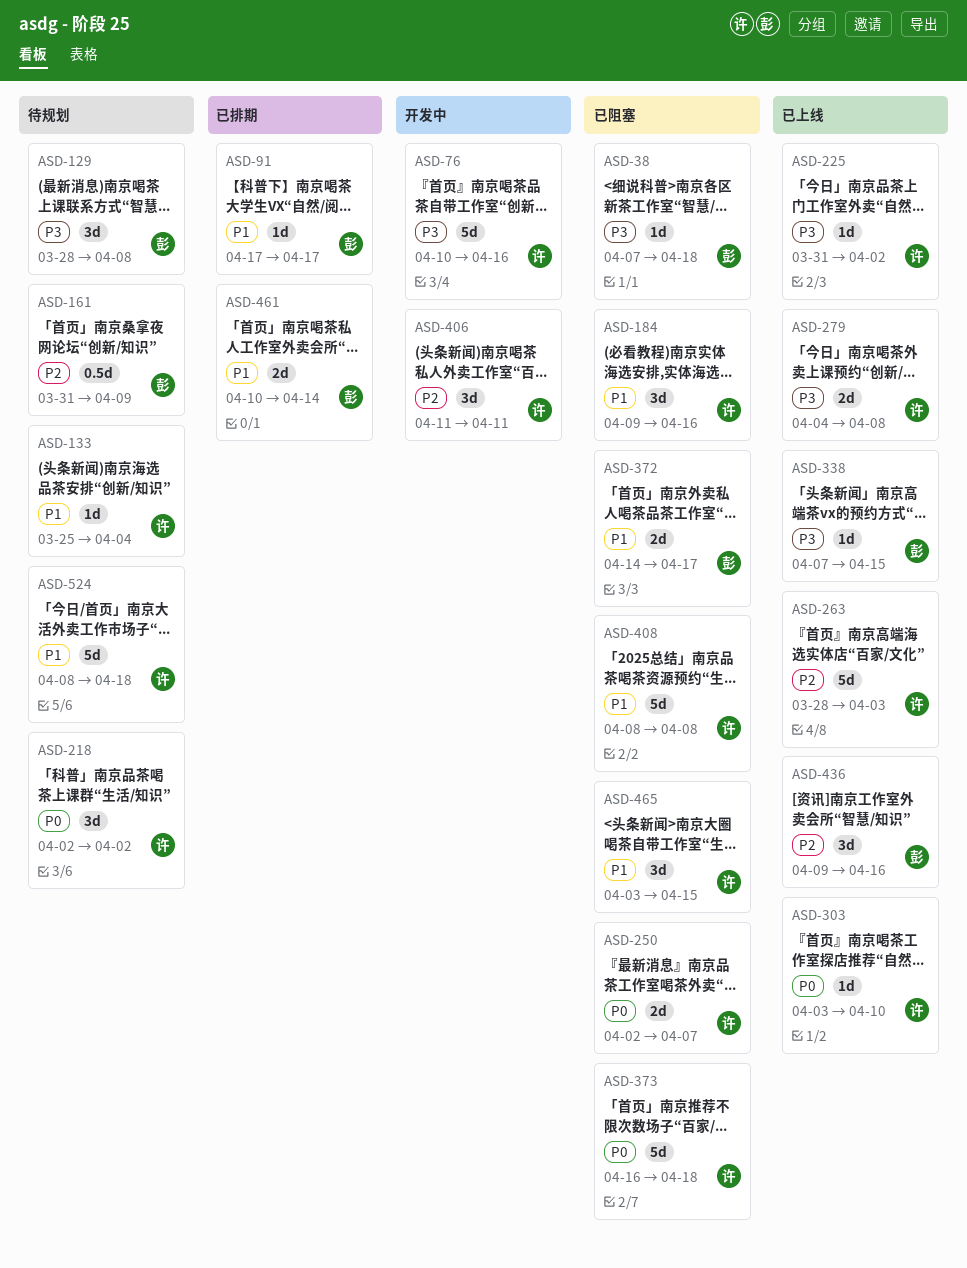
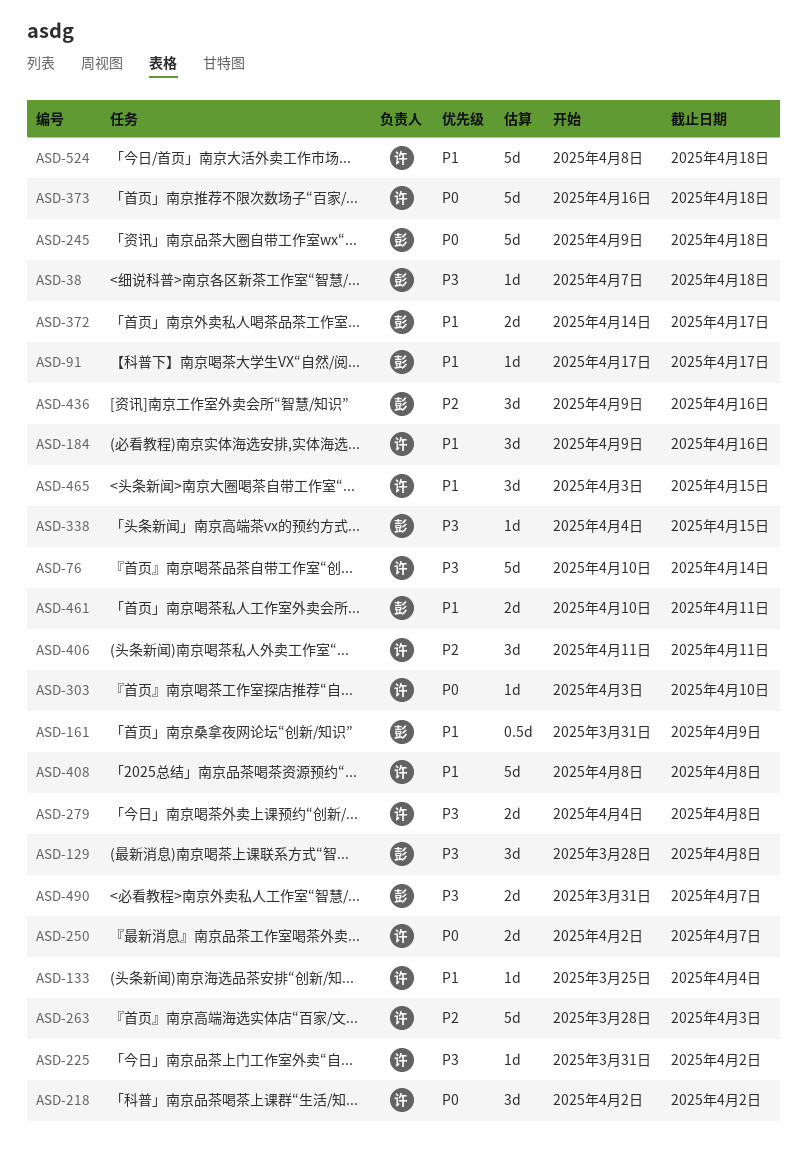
ASD-76, due: Apr 16 -> Apr 14
ASD-161, priority: P2 -> P1
ASD-245: none -> present
ASD-338, start: Apr 7 -> Apr 4
ASD-461, due: Apr 14 -> Apr 11
ASD-490: none -> present

